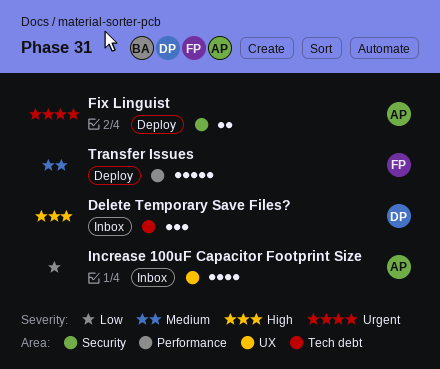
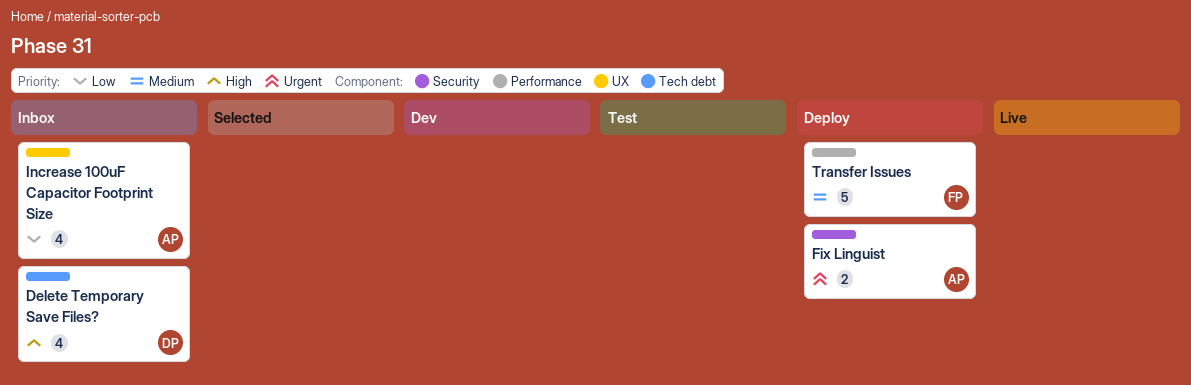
Delete Temporary Save Files?, estimate: 3 -> 4

